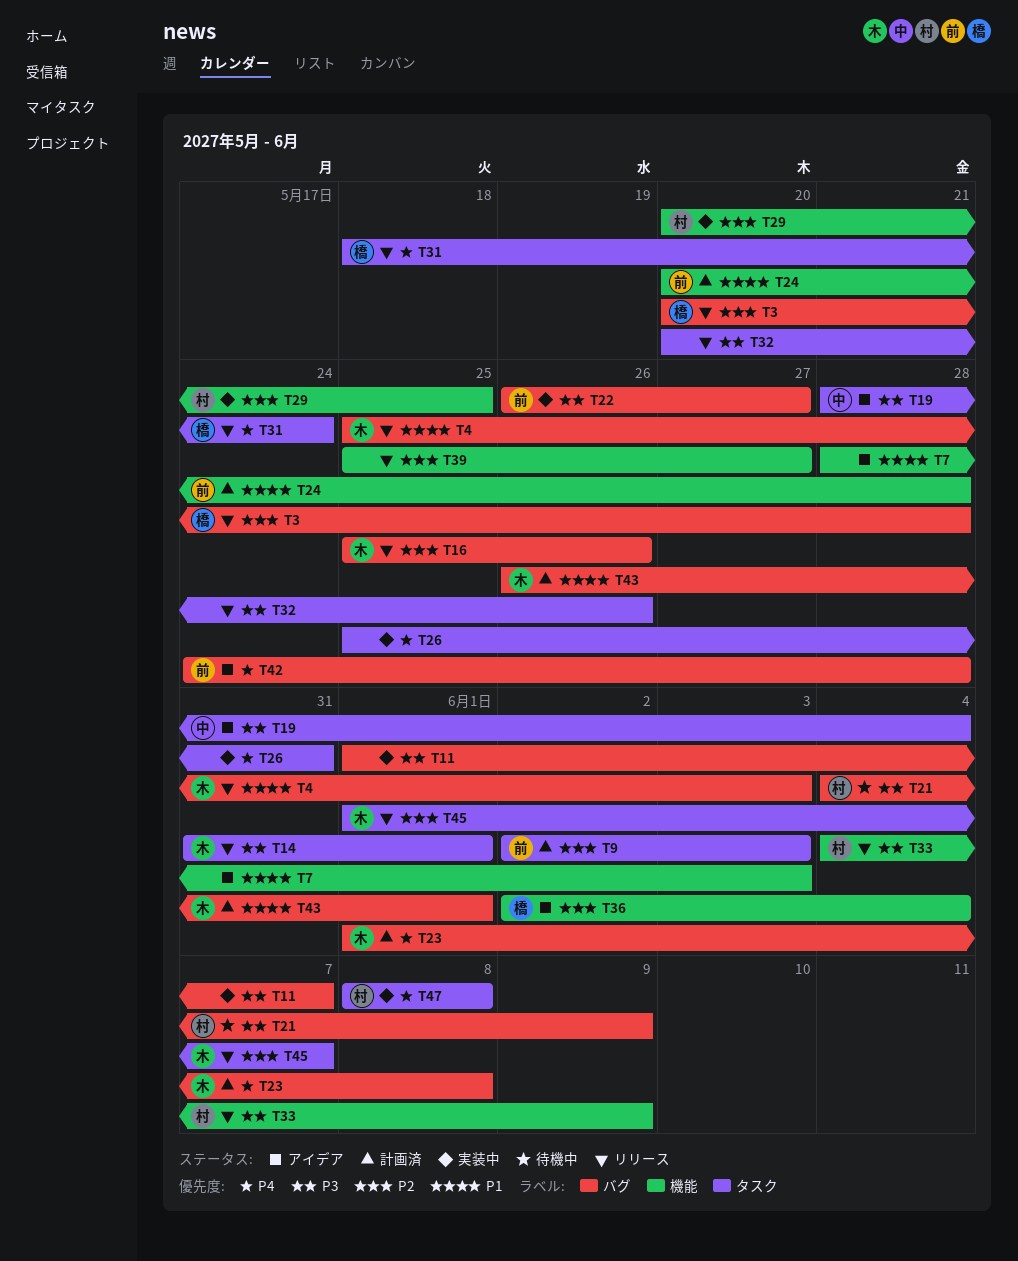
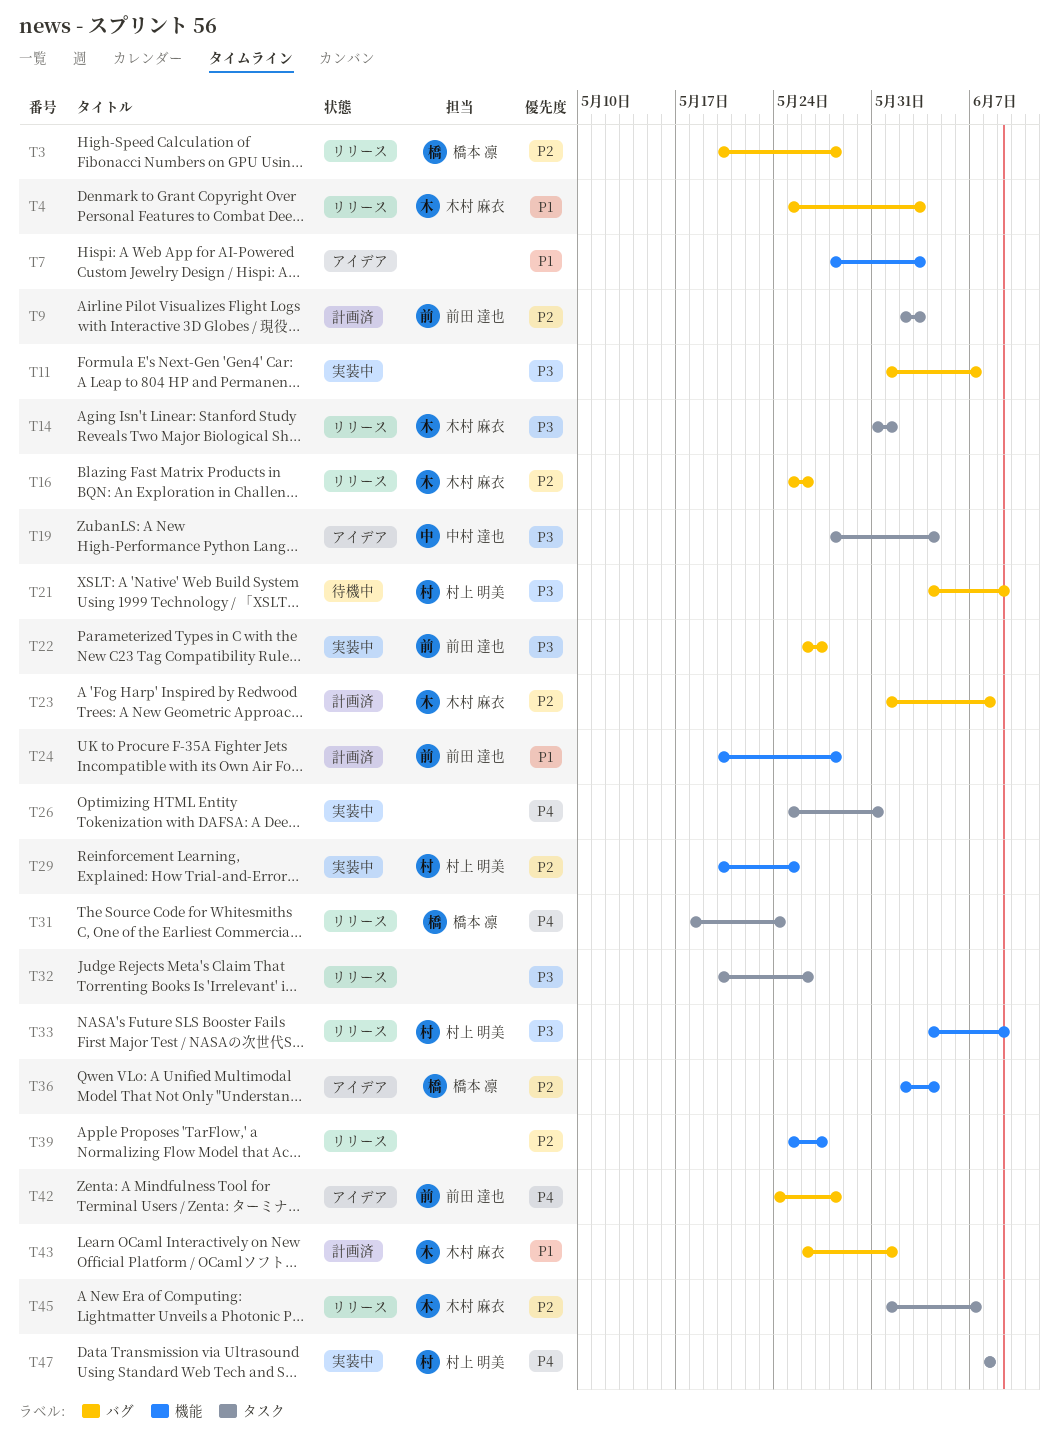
T23, priority: P4 -> P2

